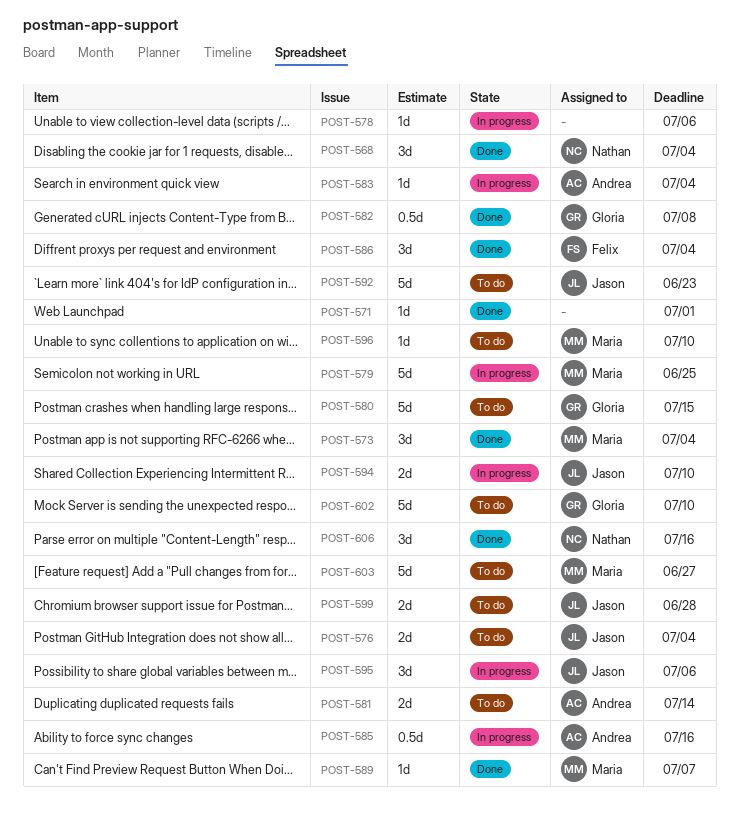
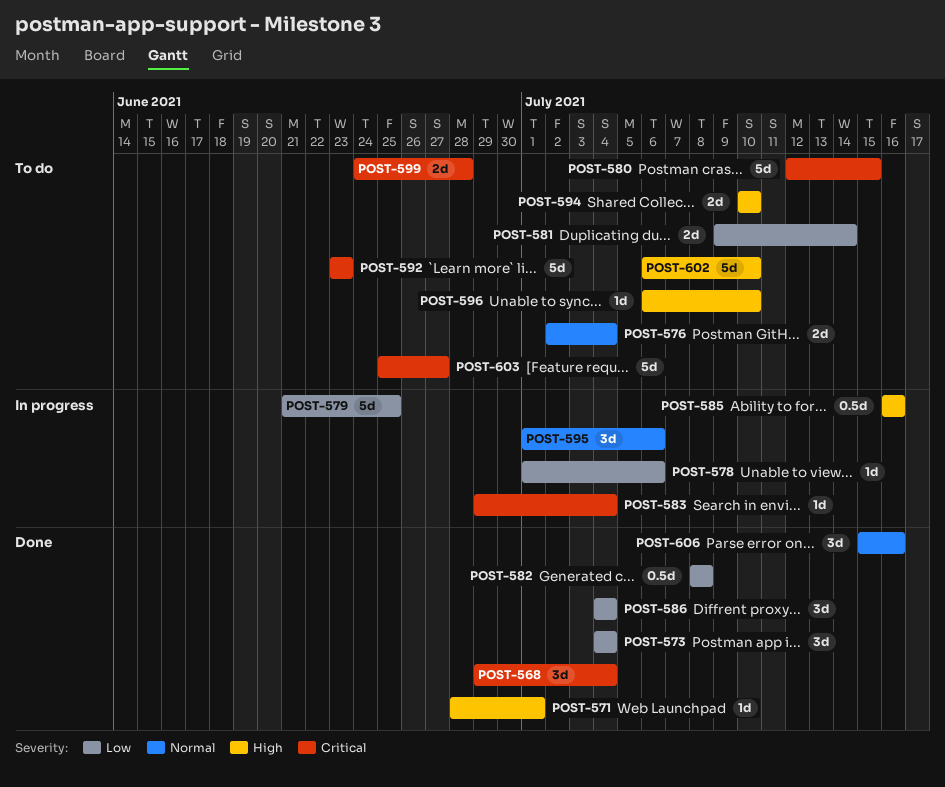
POST-589: present -> none
POST-594, status: In progress -> To do

